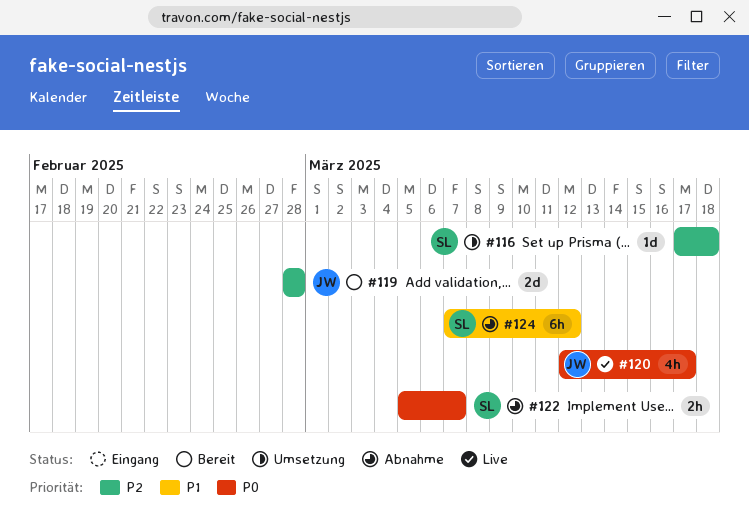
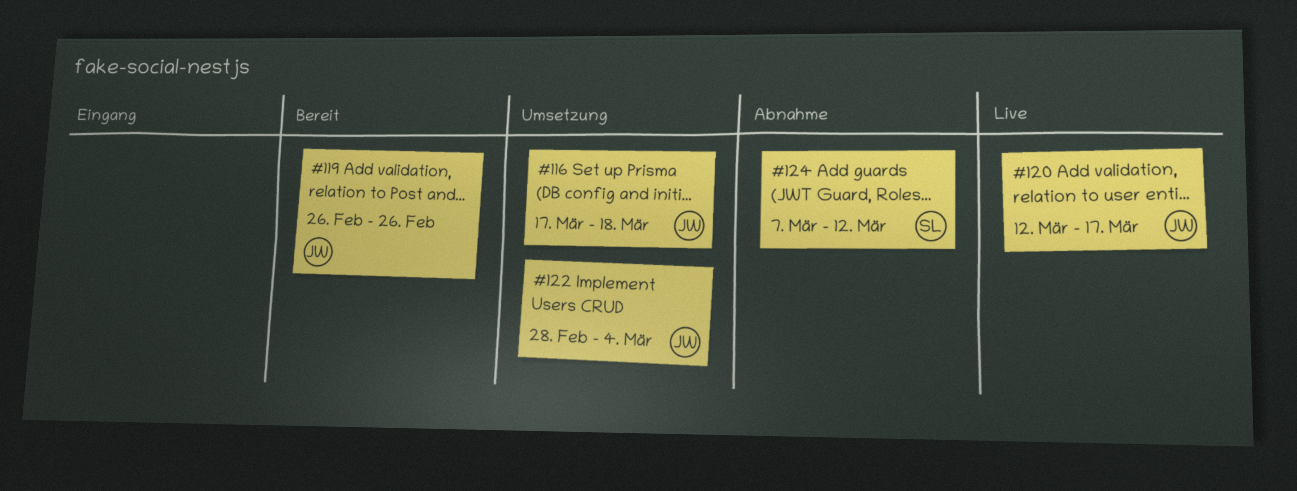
#116, owner: SL -> JW
#119, start: Feb 28 -> Feb 26
#119, due: Feb 28 -> Feb 26
#122, status: Abnahme -> Umsetzung
#122, owner: SL -> JW
#122, start: Mar 5 -> Feb 28
#122, due: Mar 7 -> Mar 4

